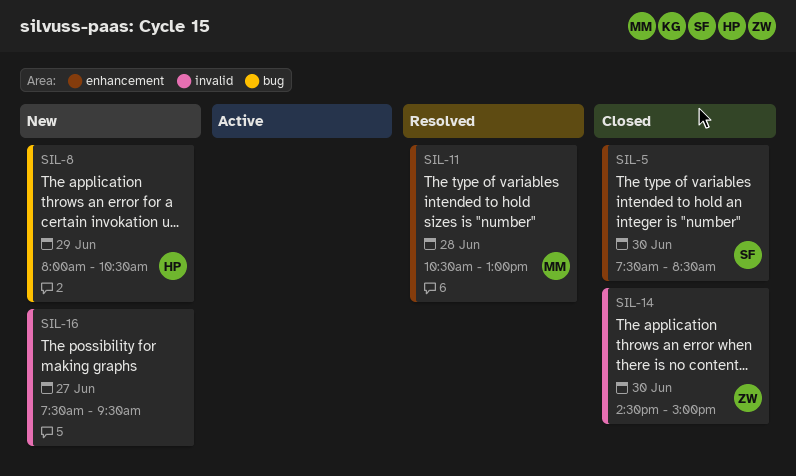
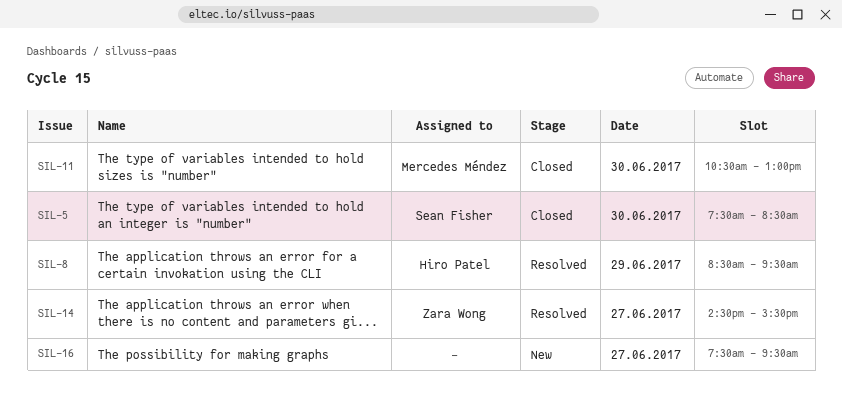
SIL-8, status: New -> Resolved
SIL-8, begins: 08:00 -> 08:30
SIL-8, ends: 10:30 -> 09:30
SIL-11, status: Resolved -> Closed
SIL-11, day: Jun 28 -> Jun 30
SIL-14, status: Closed -> Resolved
SIL-14, day: Jun 30 -> Jun 27
SIL-14, ends: 15:00 -> 15:30

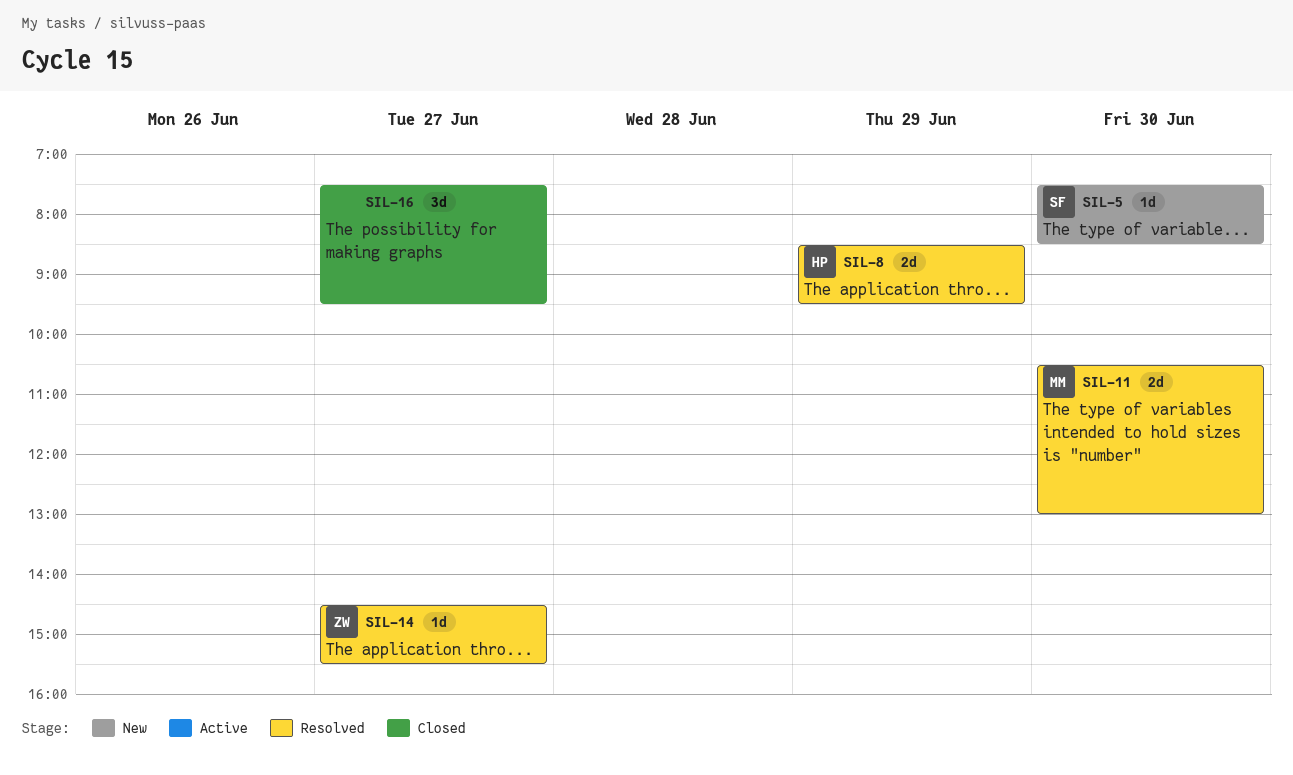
SIL-5, status: Closed -> New
SIL-11, status: Closed -> Resolved
SIL-16, status: New -> Closed

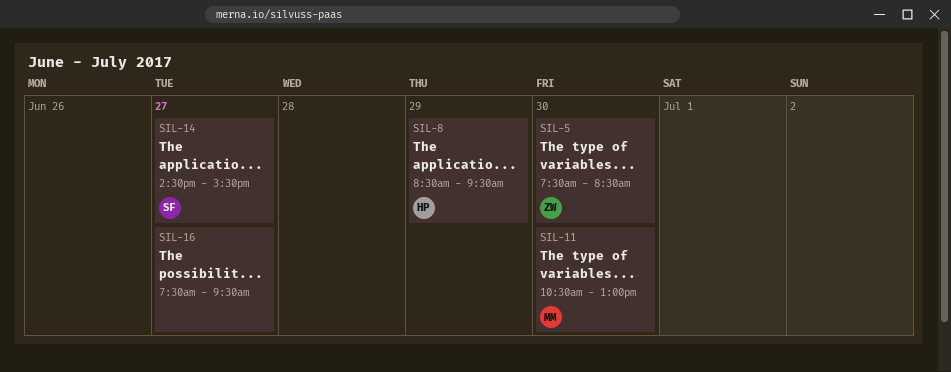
SIL-5, owner: SF -> ZW
SIL-14, owner: ZW -> SF

